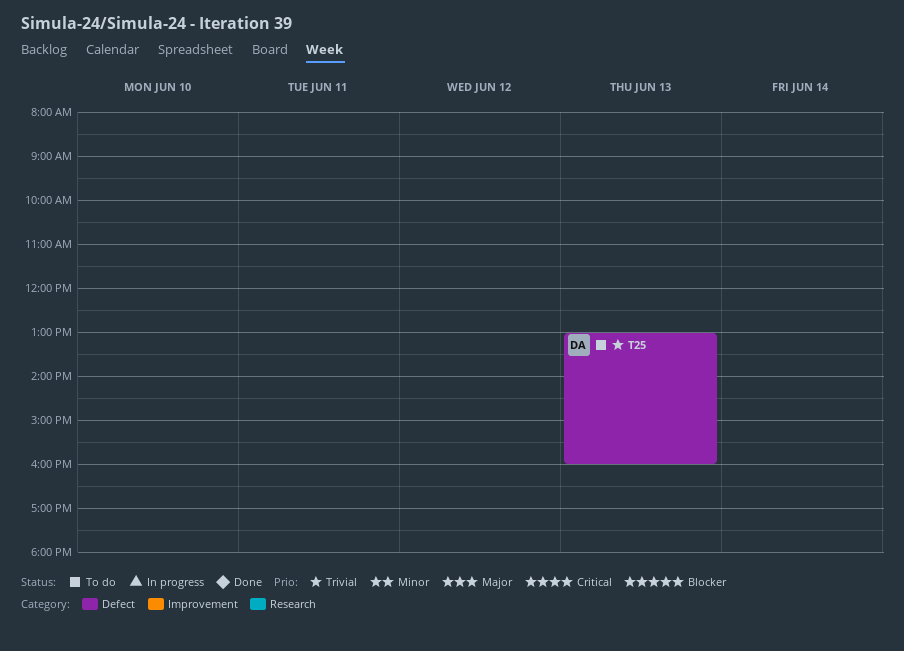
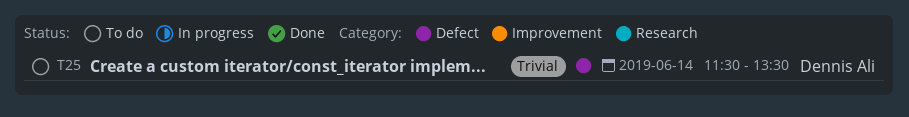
T25, day: Jun 13 -> Jun 14
T25, begins: 13:00 -> 11:30
T25, ends: 16:00 -> 13:30

